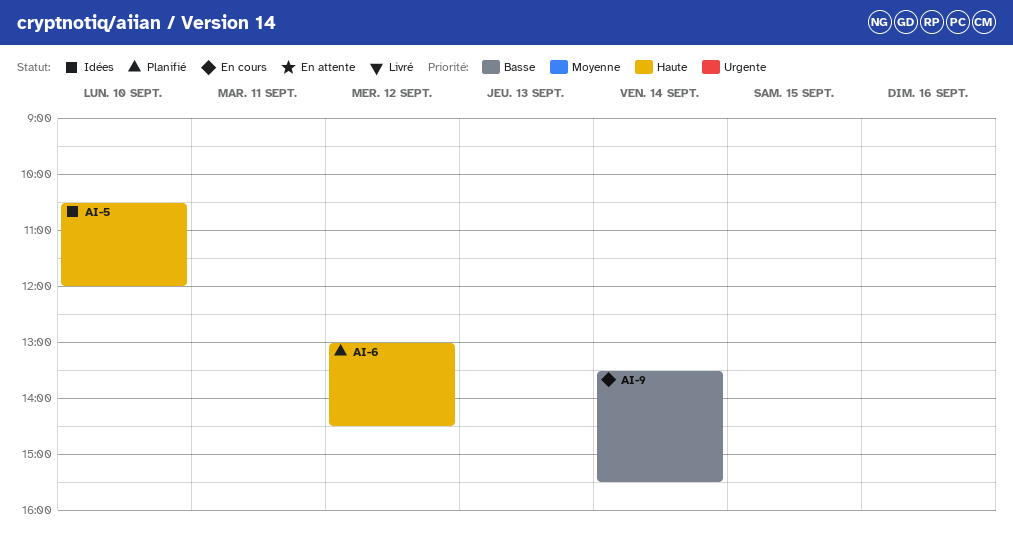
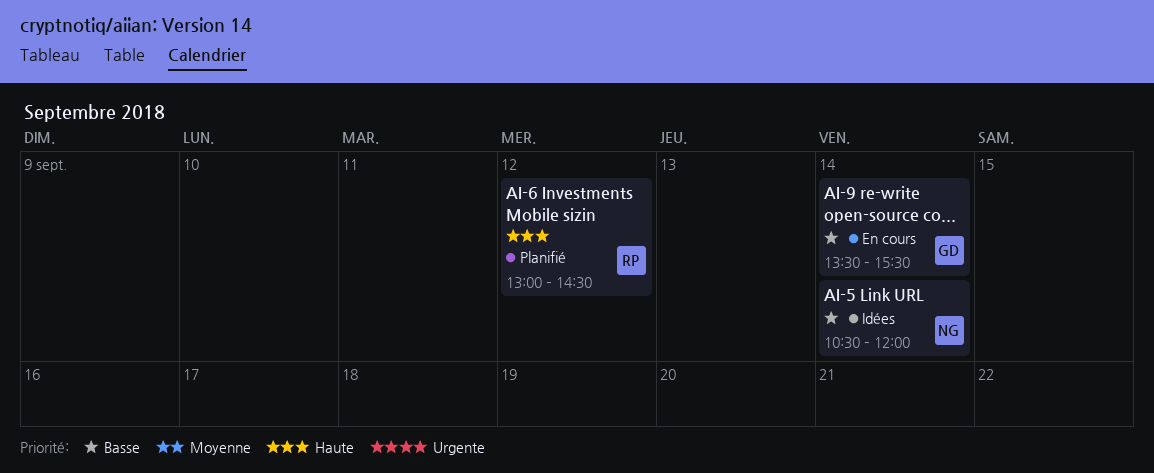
AI-5, priority: Haute -> Basse
AI-5, day: Sep 10 -> Sep 14

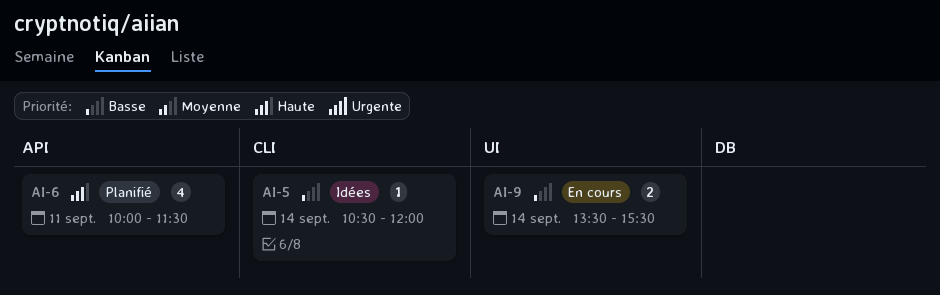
AI-6, day: Sep 12 -> Sep 11
AI-6, begins: 13:00 -> 10:00
AI-6, ends: 14:30 -> 11:30

